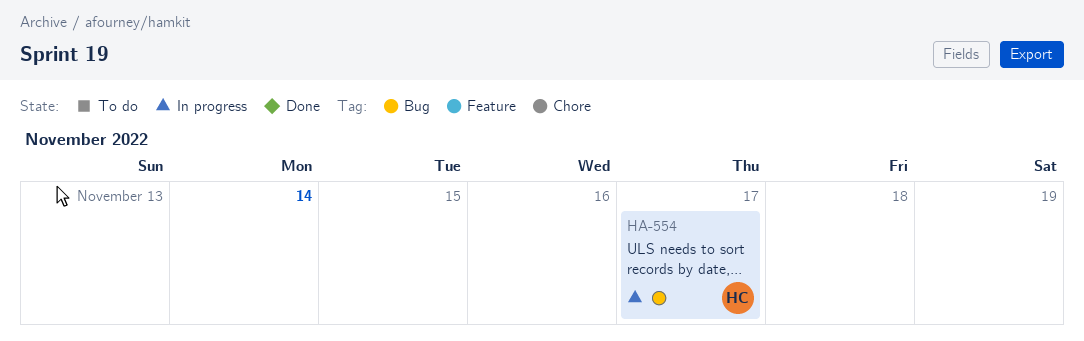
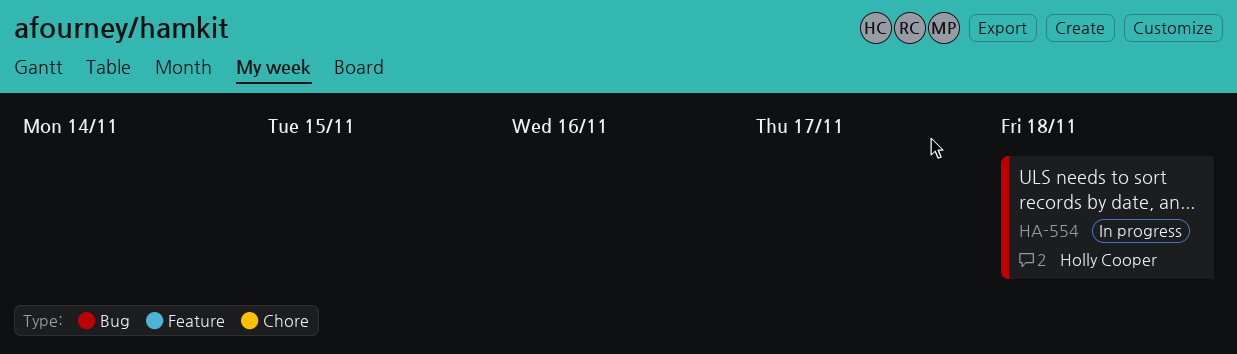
HA-554, due: Nov 17 -> Nov 18

